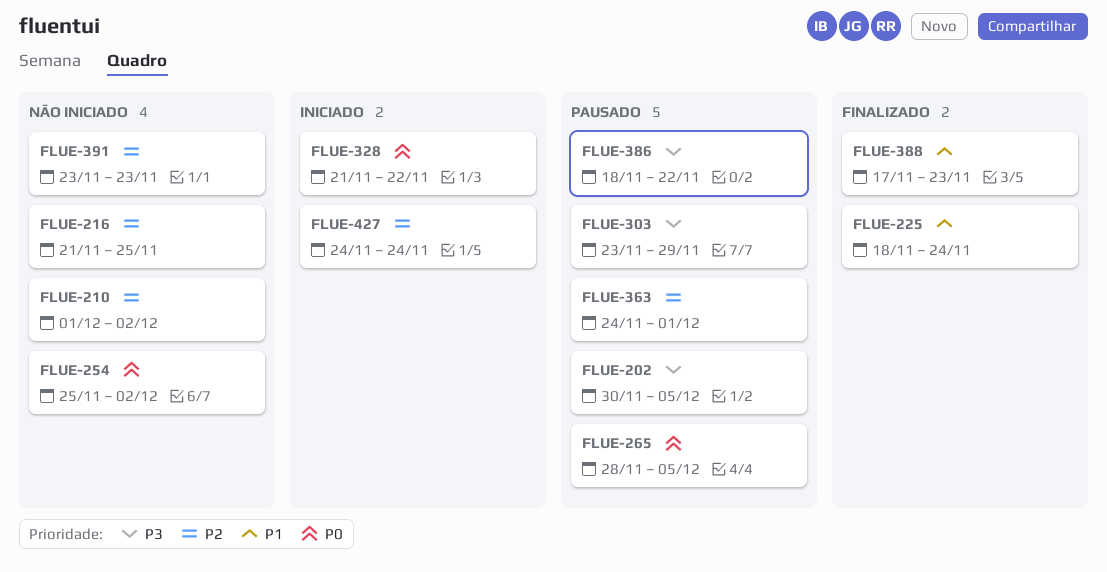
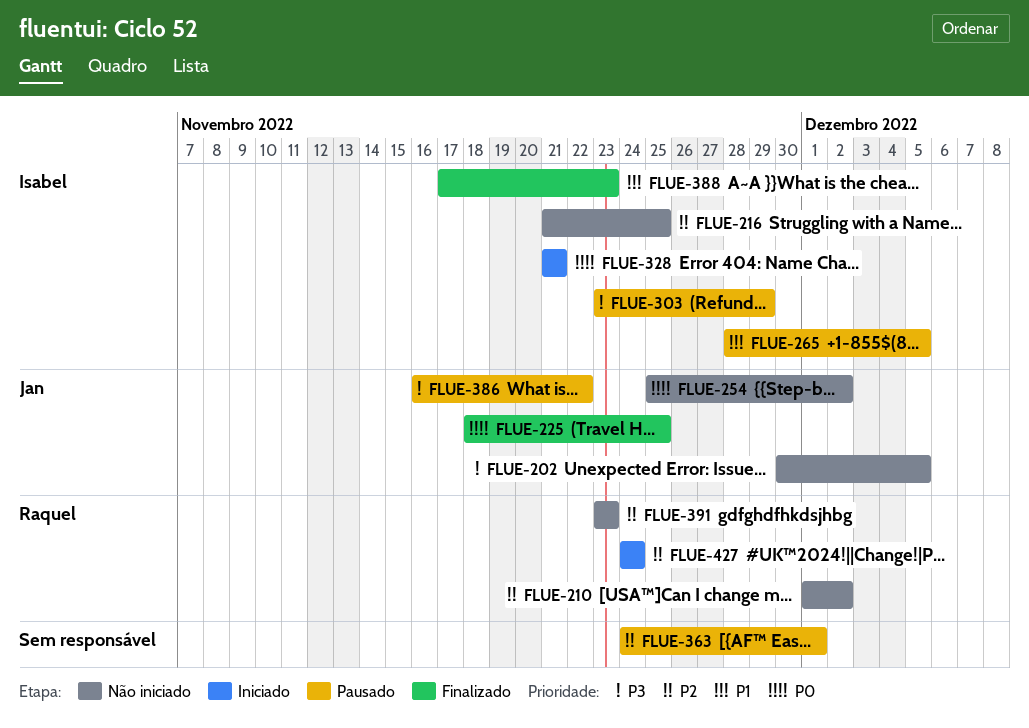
FLUE-202, status: Pausado -> Não iniciado
FLUE-225, priority: P1 -> P0
FLUE-225, due: Nov 24 -> Nov 25
FLUE-265, priority: P0 -> P1
FLUE-328, due: Nov 22 -> Nov 21
FLUE-386, start: Nov 18 -> Nov 16

